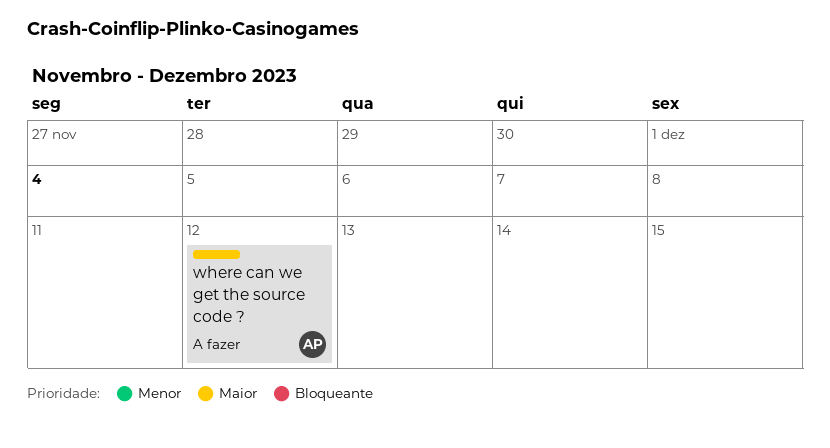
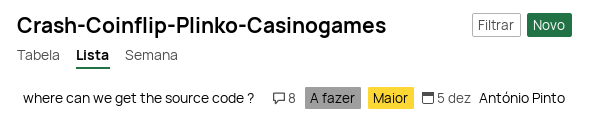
where can we get the source code ?, due: Dec 12 -> Dec 5

